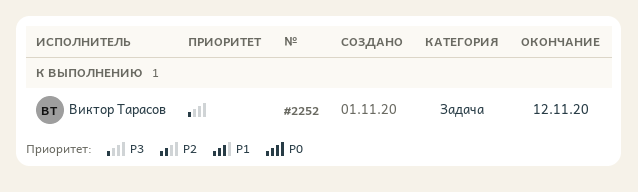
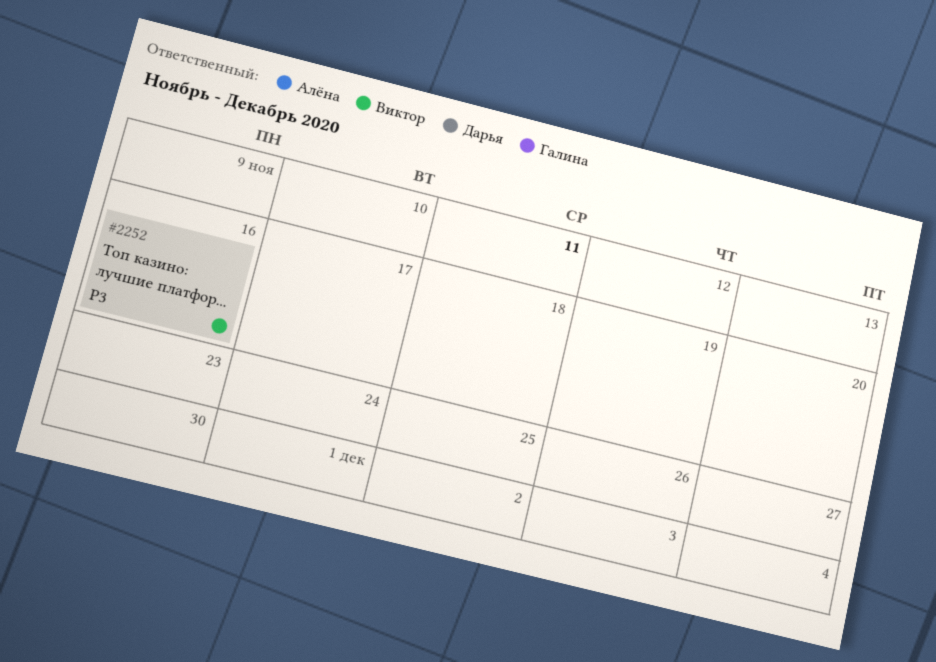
#2252, due: Nov 12 -> Nov 16

